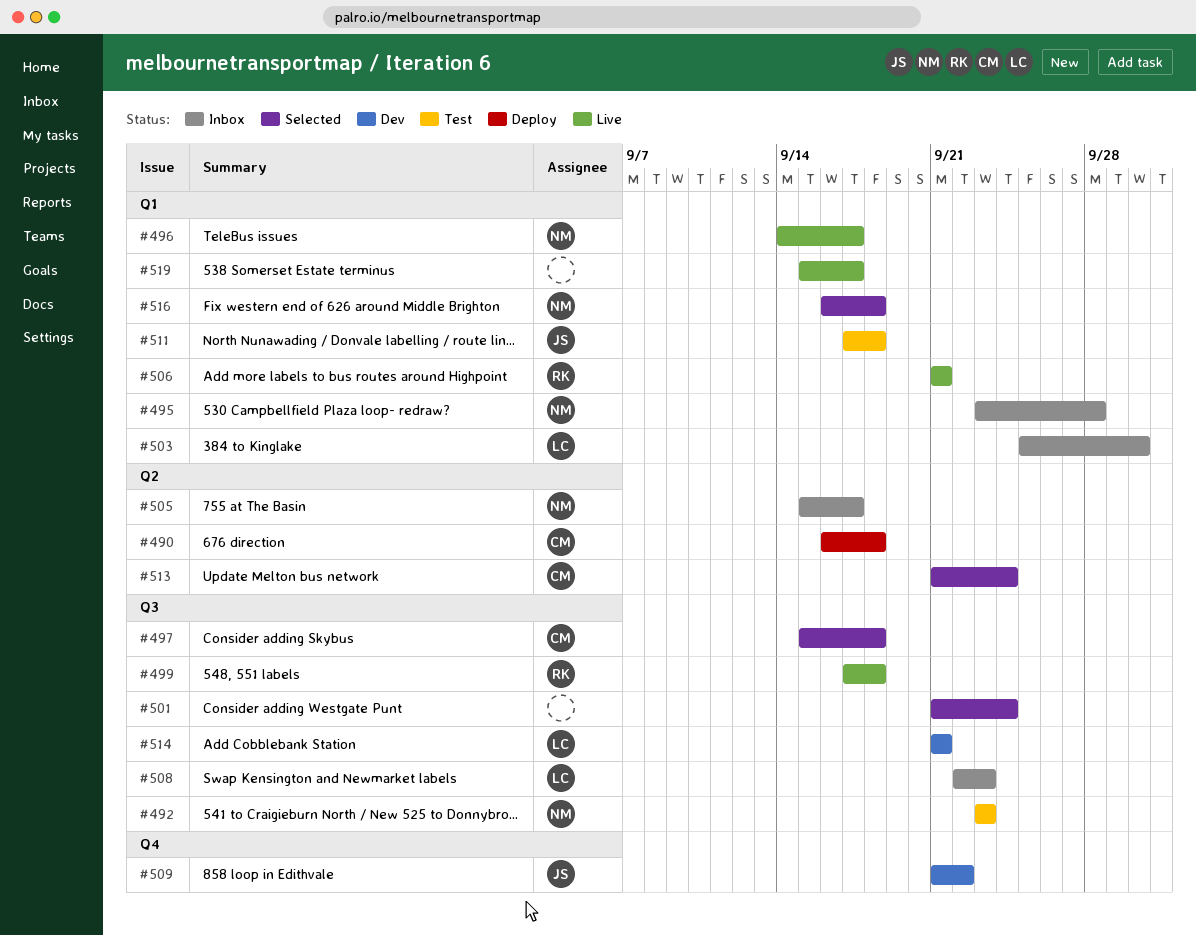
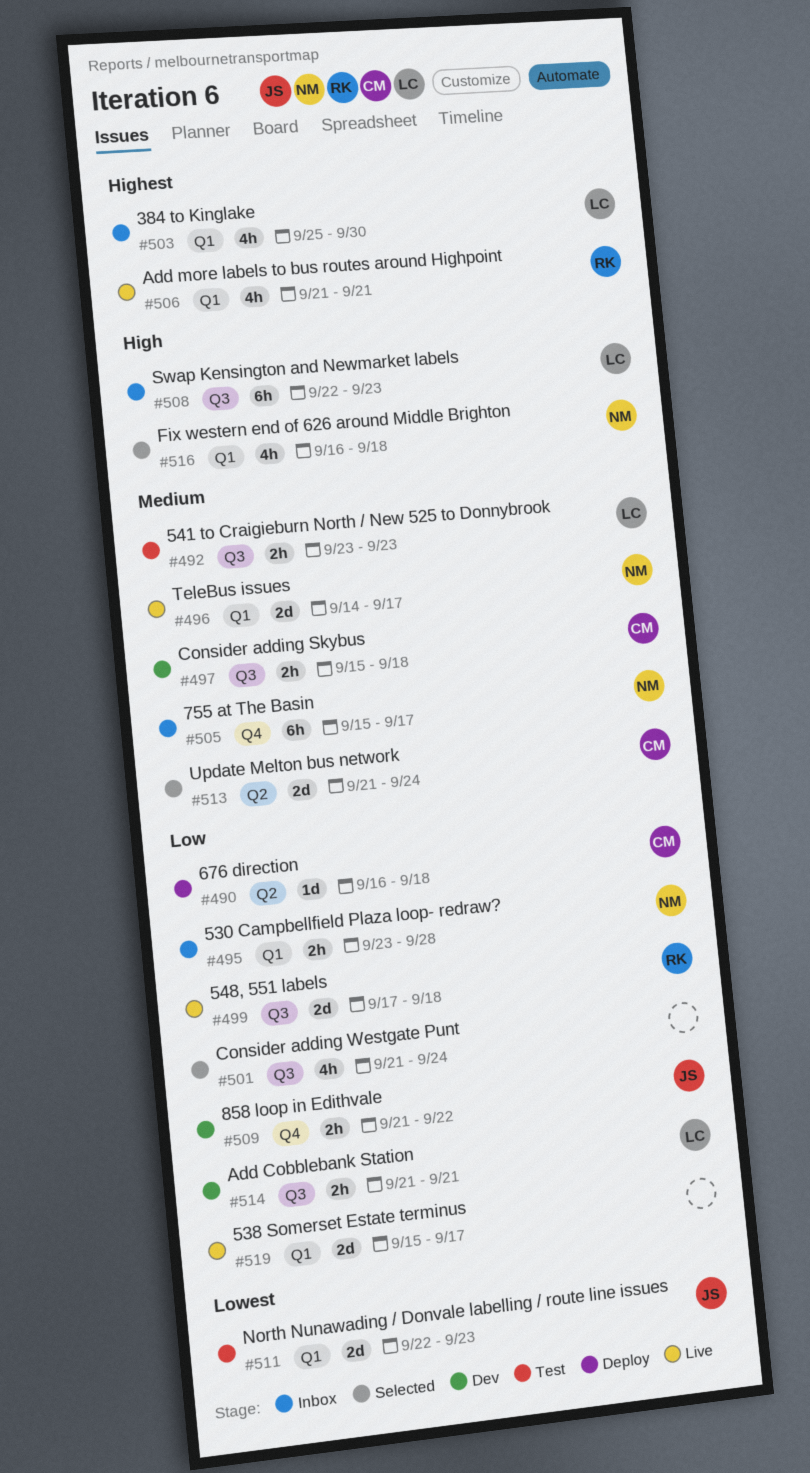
#492, owner: NM -> LC
#497, status: Selected -> Dev
#505, label: Q2 -> Q4
#511, start: Sep 17 -> Sep 22
#511, due: Sep 18 -> Sep 23

